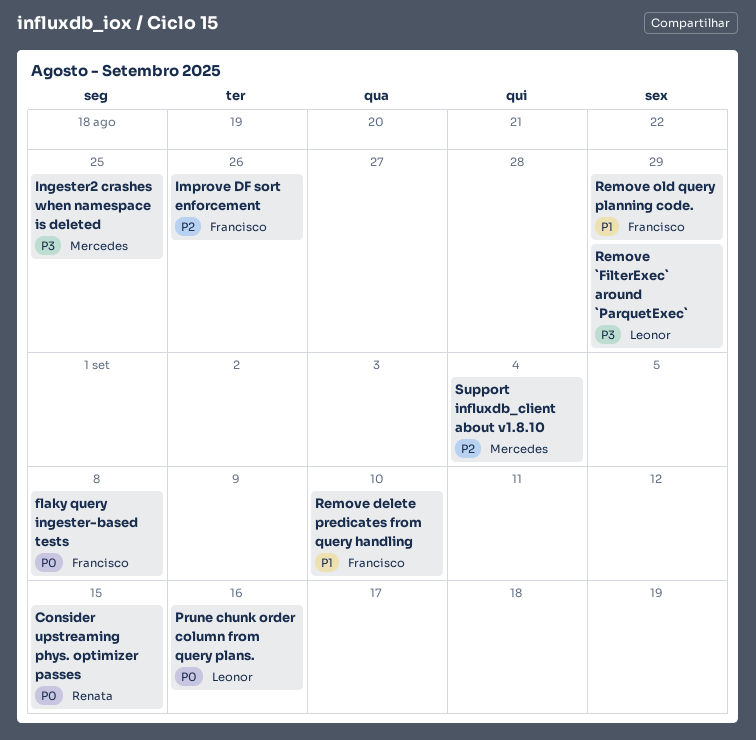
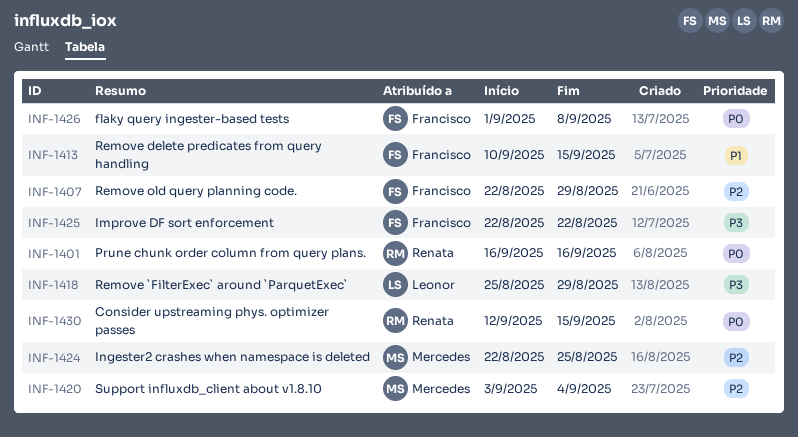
Improve DF sort enforcement, priority: P2 -> P3
Improve DF sort enforcement, due: Aug 26 -> Aug 22
Ingester2 crashes when namespace is deleted, priority: P3 -> P2
Prune chunk order column from query plans., owner: Leonor -> Renata
Remove delete predicates from query handling, due: Sep 10 -> Sep 15
Remove old query planning code., priority: P1 -> P2

